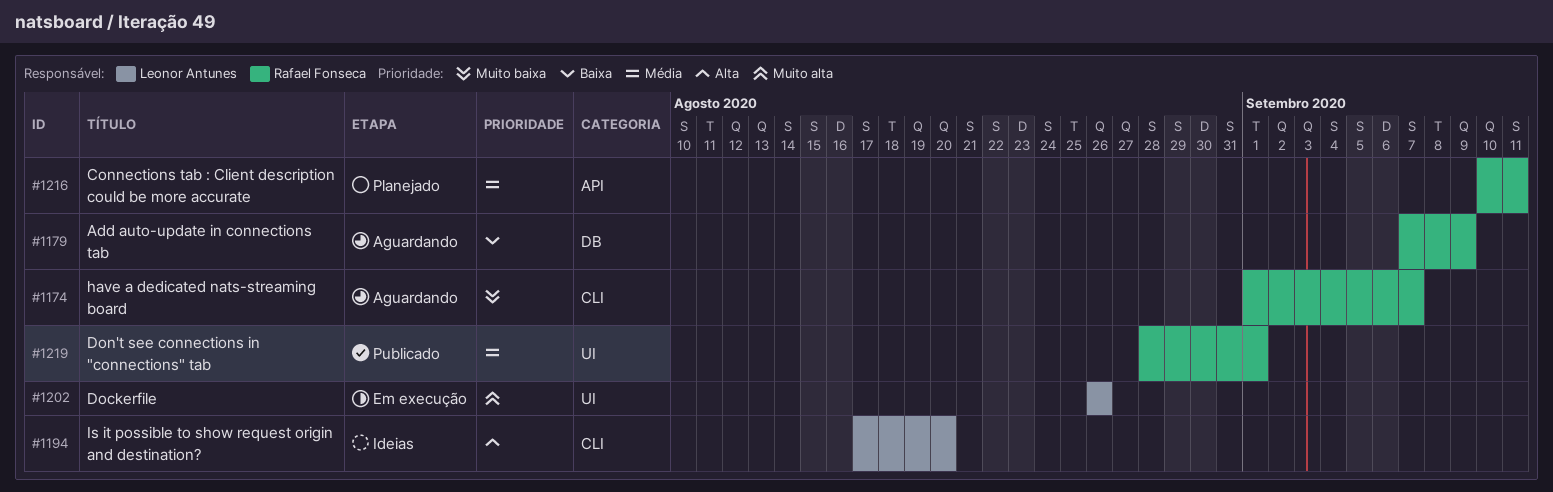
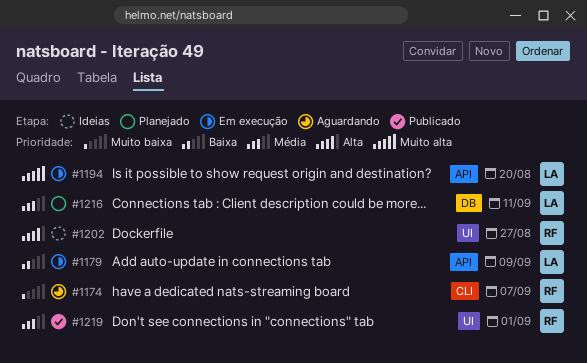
#1179, status: Aguardando -> Em execução
#1179, owner: Rafael Fonseca -> Leonor Antunes
#1179, label: DB -> API
#1194, status: Ideias -> Em execução
#1194, priority: Alta -> Muito alta
#1194, label: CLI -> API
#1202, status: Em execução -> Ideias
#1202, owner: Leonor Antunes -> Rafael Fonseca
#1202, priority: Muito alta -> Alta
#1202, due: Aug 26 -> Aug 27
#1216, owner: Rafael Fonseca -> Leonor Antunes
#1216, label: API -> DB

